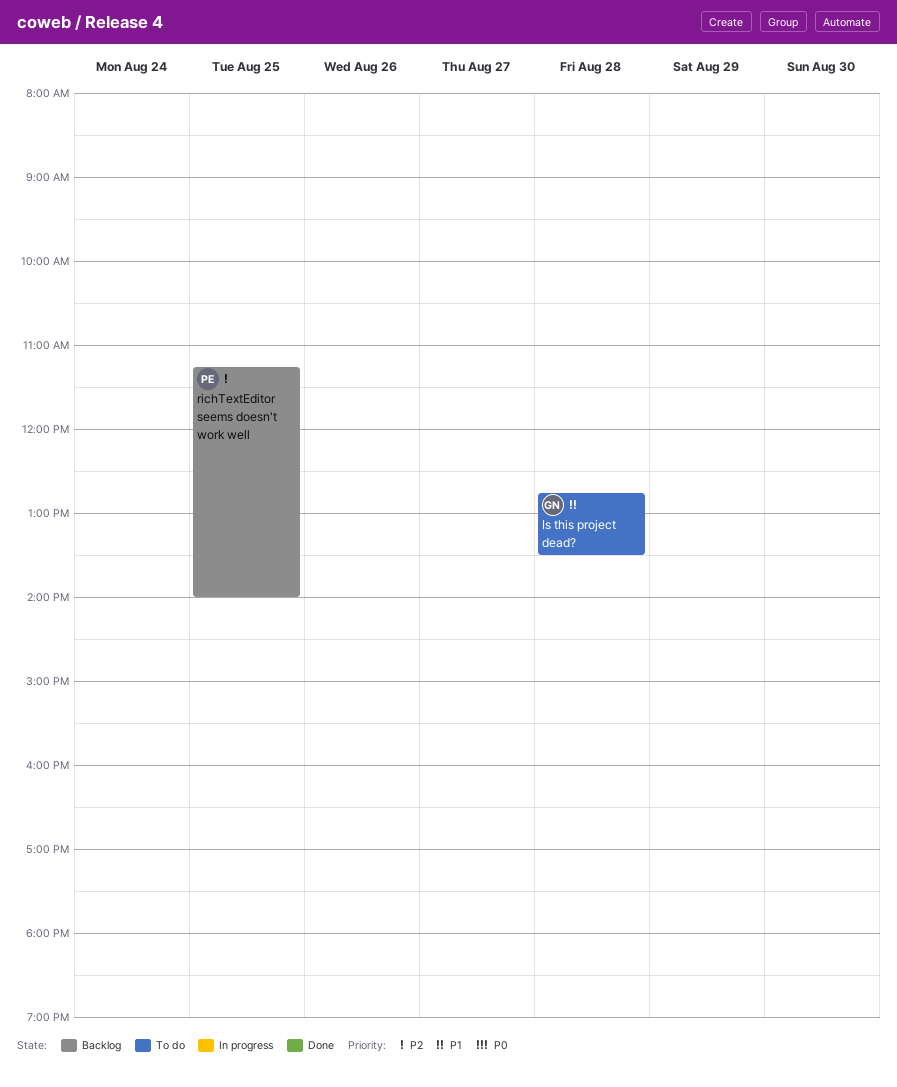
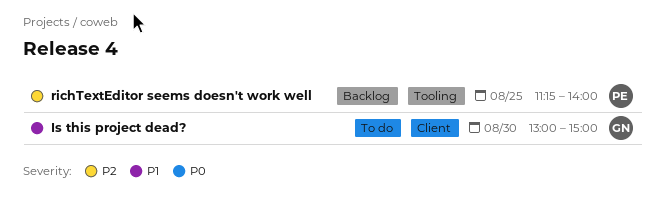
Is this project dead?, day: Aug 28 -> Aug 30
Is this project dead?, begins: 12:45 -> 13:00
Is this project dead?, ends: 13:30 -> 15:00

